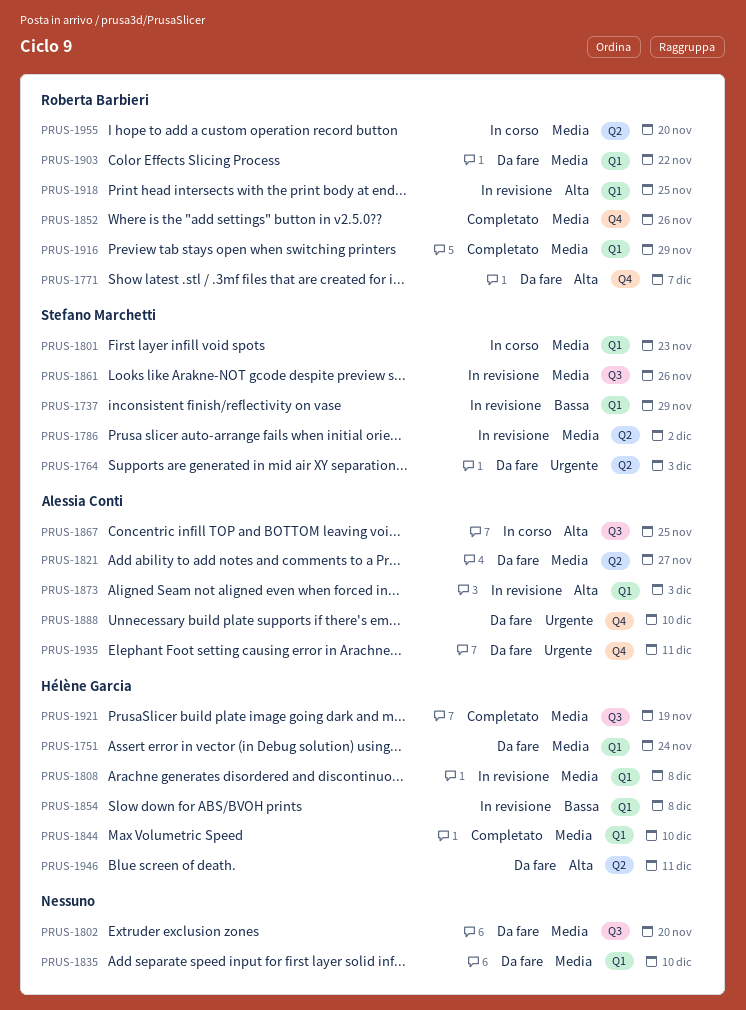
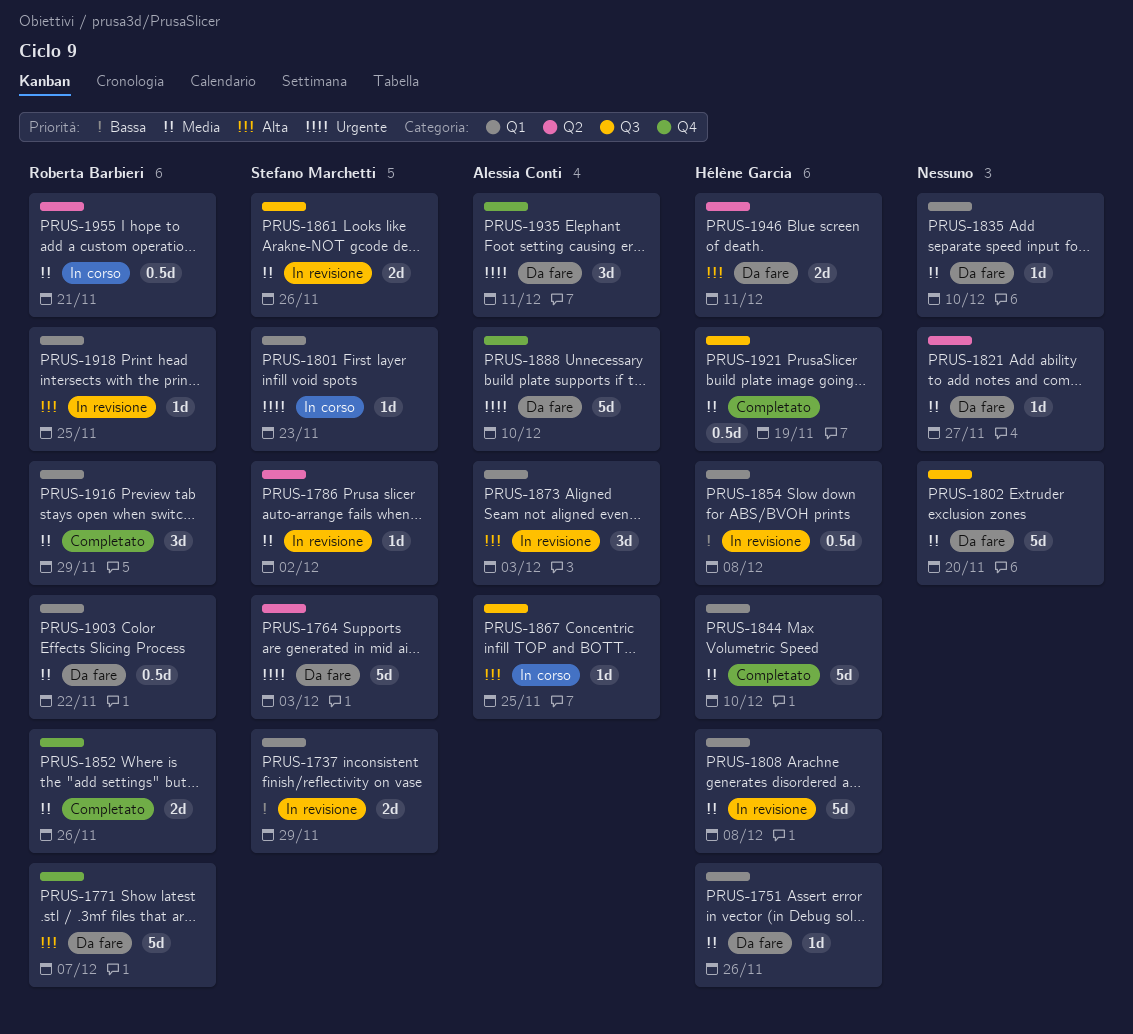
PRUS-1751, due: Nov 24 -> Nov 26
PRUS-1801, priority: Media -> Urgente
PRUS-1821, owner: Alessia Conti -> none
PRUS-1955, due: Nov 20 -> Nov 21

